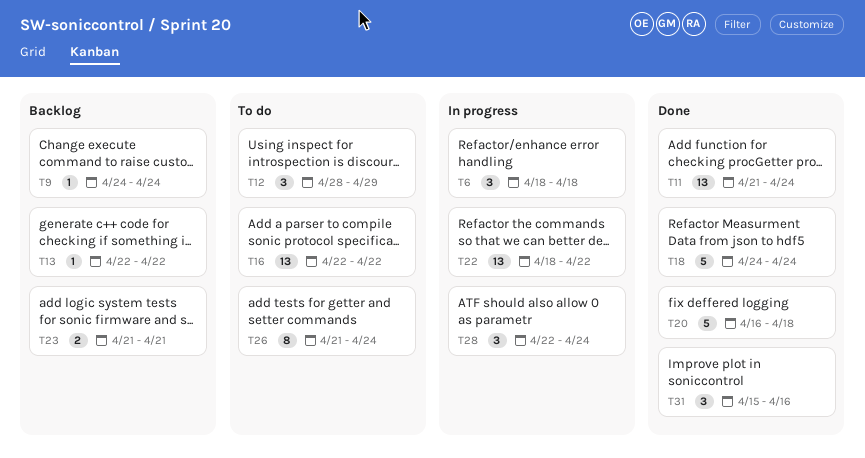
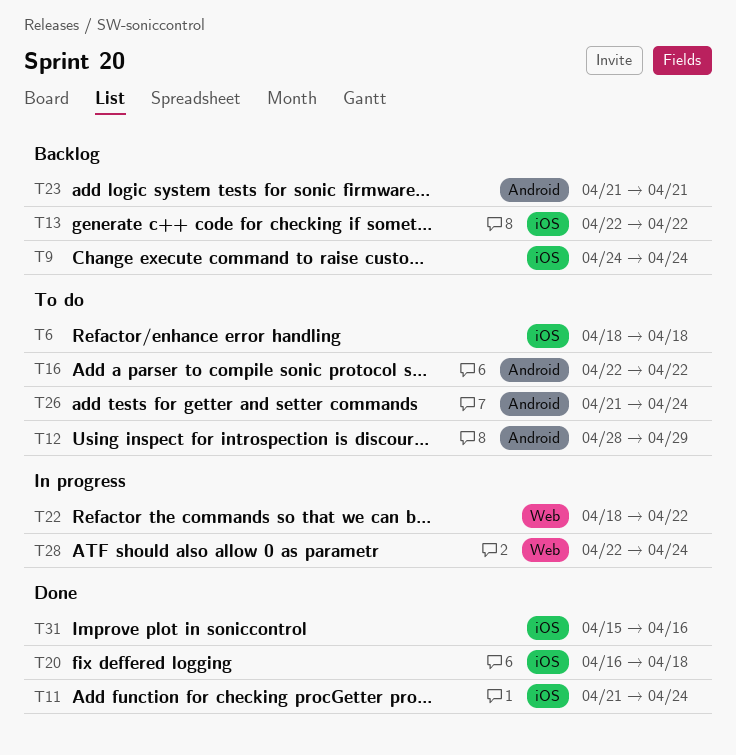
T6, status: In progress -> To do
T18: present -> none

